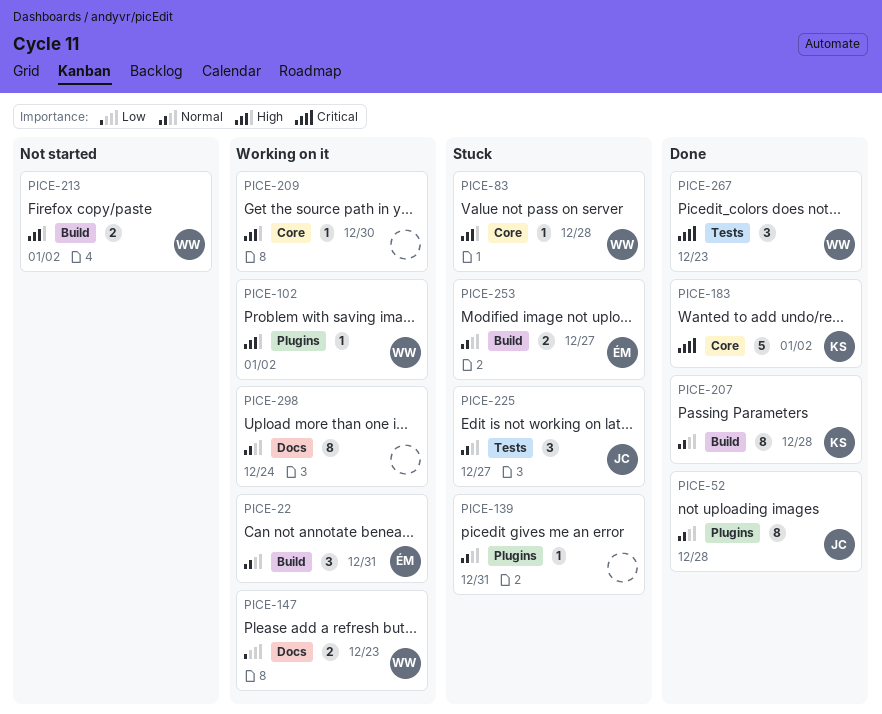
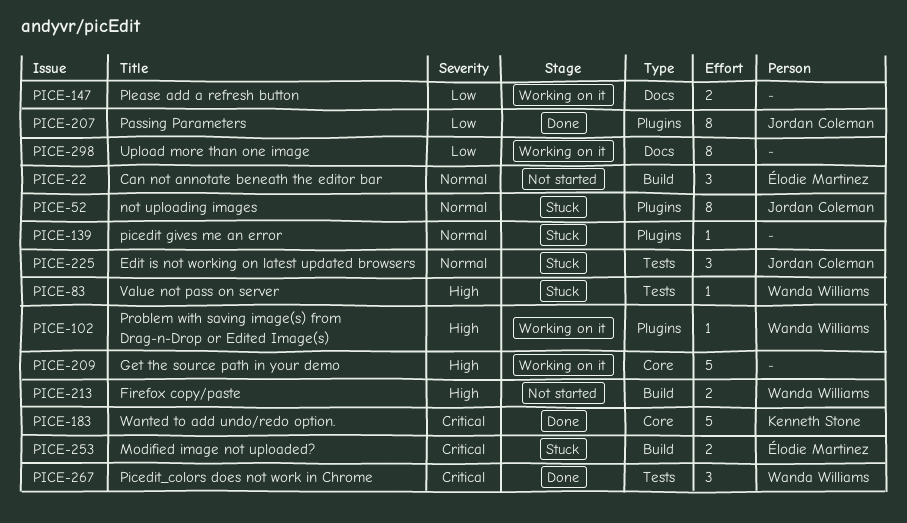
PICE-22, status: Working on it -> Not started
PICE-52, status: Done -> Stuck
PICE-83, label: Core -> Tests
PICE-147, owner: Wanda Williams -> none
PICE-207, owner: Kenneth Stone -> Jordan Coleman
PICE-207, priority: Normal -> Low
PICE-207, label: Build -> Plugins
PICE-209, estimate: 1 -> 5
PICE-253, priority: Normal -> Critical
PICE-298, priority: Normal -> Low

